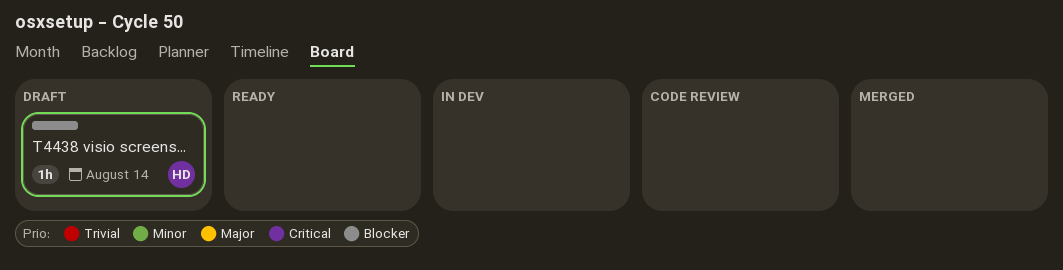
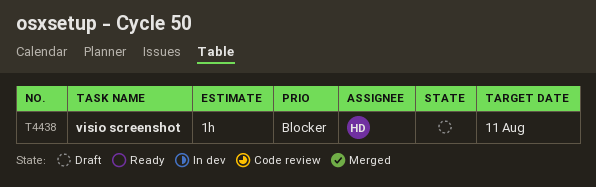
T4438, due: Aug 14 -> Aug 11

